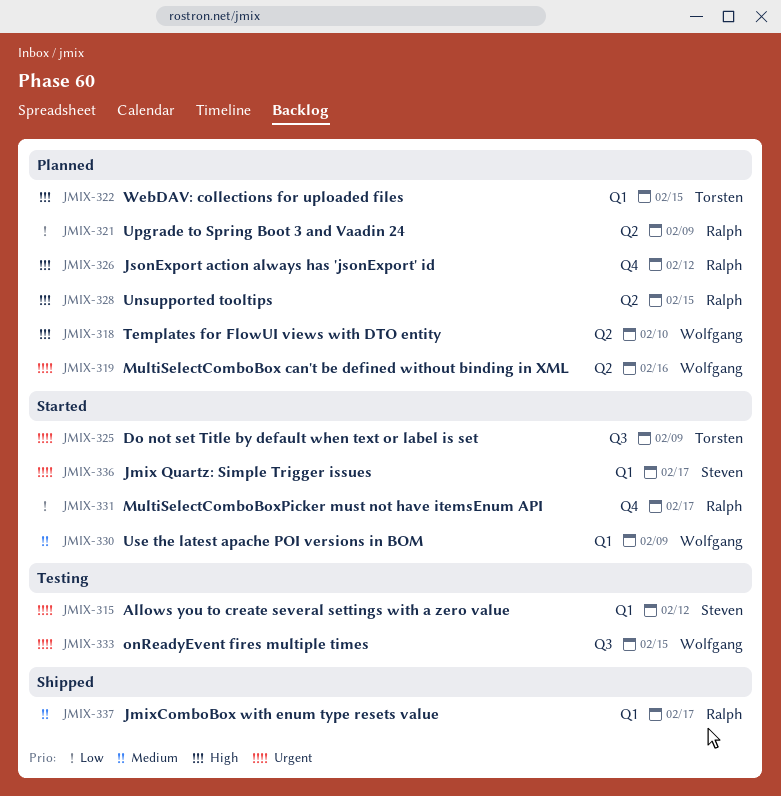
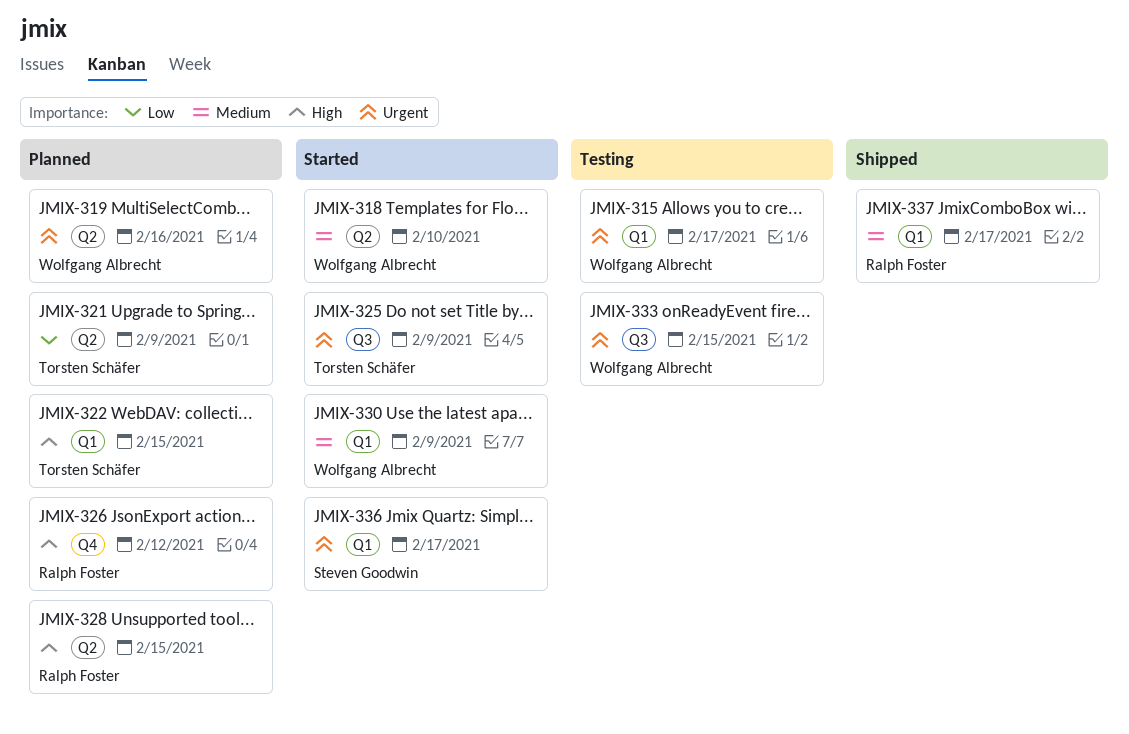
JMIX-315, owner: Steven Goodwin -> Wolfgang Albrecht
JMIX-315, due: Feb 12 -> Feb 17
JMIX-318, status: Planned -> Started
JMIX-318, priority: High -> Medium
JMIX-321, owner: Ralph Foster -> Torsten Schäfer
JMIX-331: present -> none

